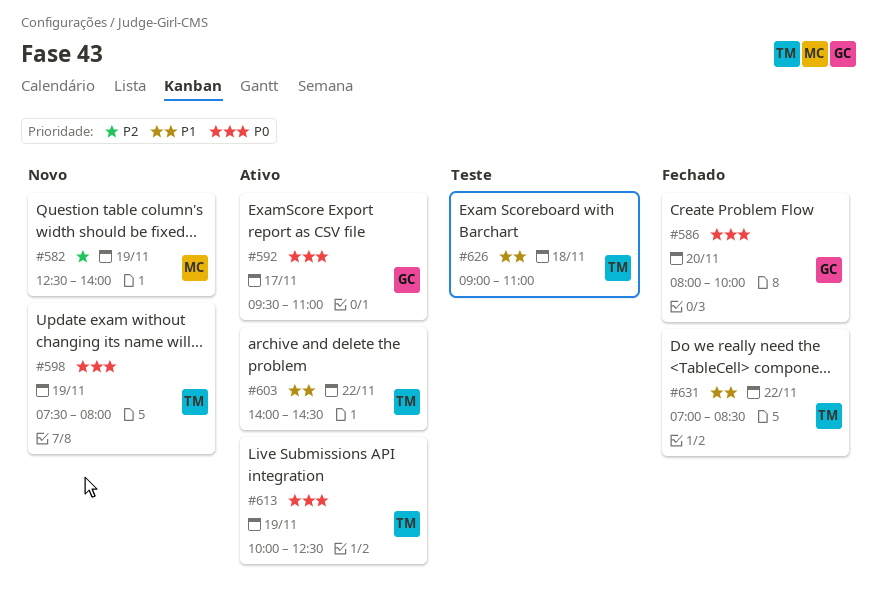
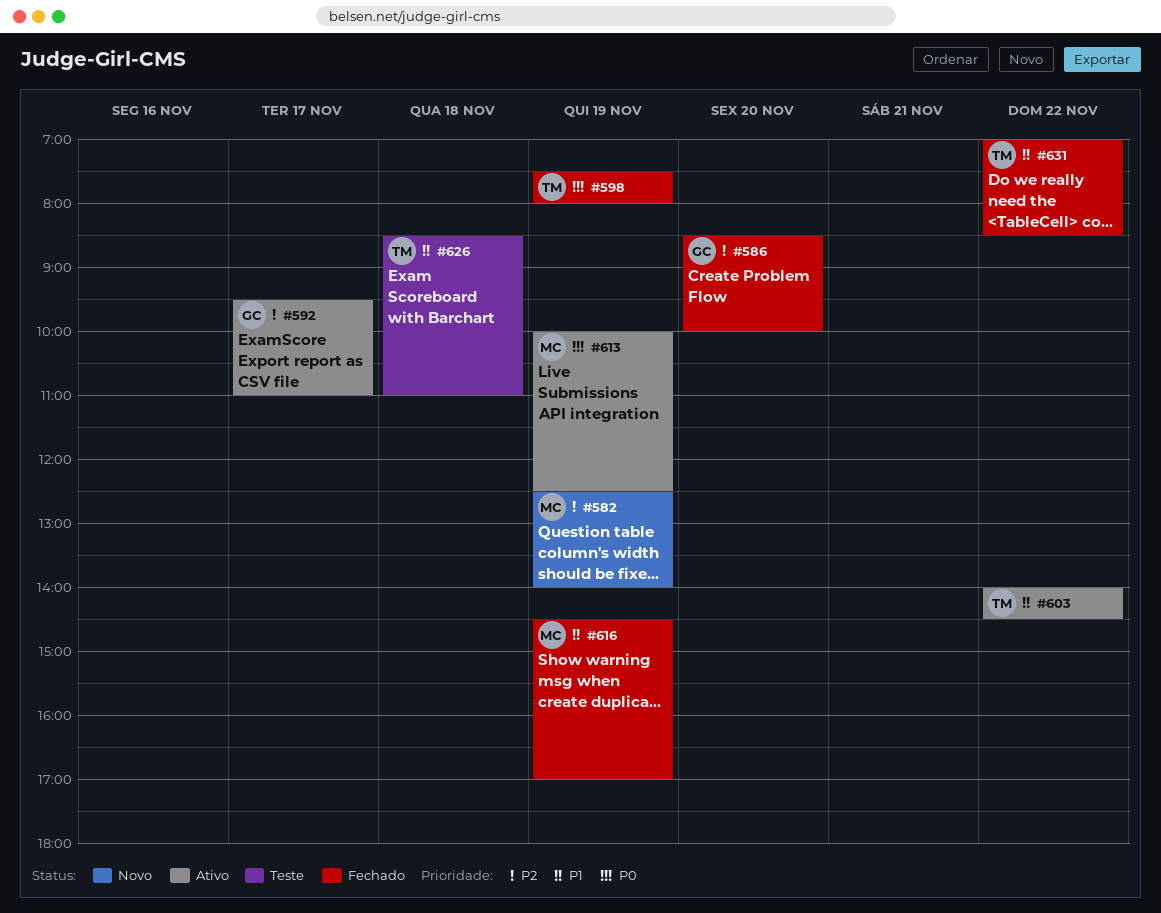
#586, priority: P0 -> P2
#586, begins: 08:00 -> 08:30
#592, priority: P0 -> P2
#598, status: Novo -> Fechado
#613, owner: TM -> MC
#616: none -> present
#626, begins: 09:00 -> 08:30

